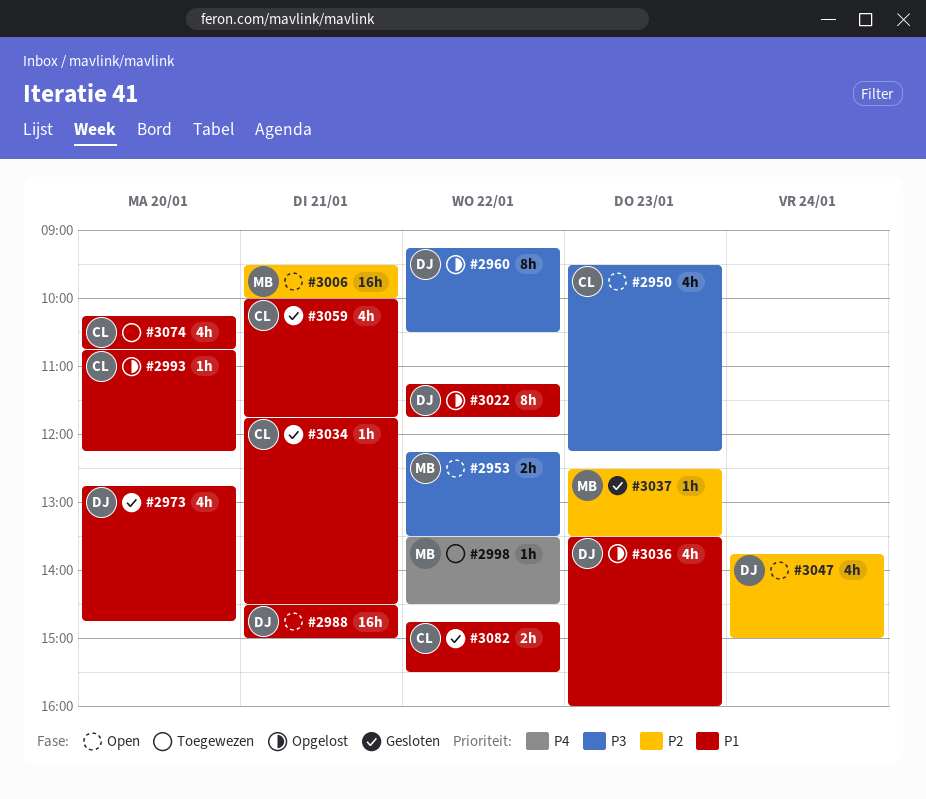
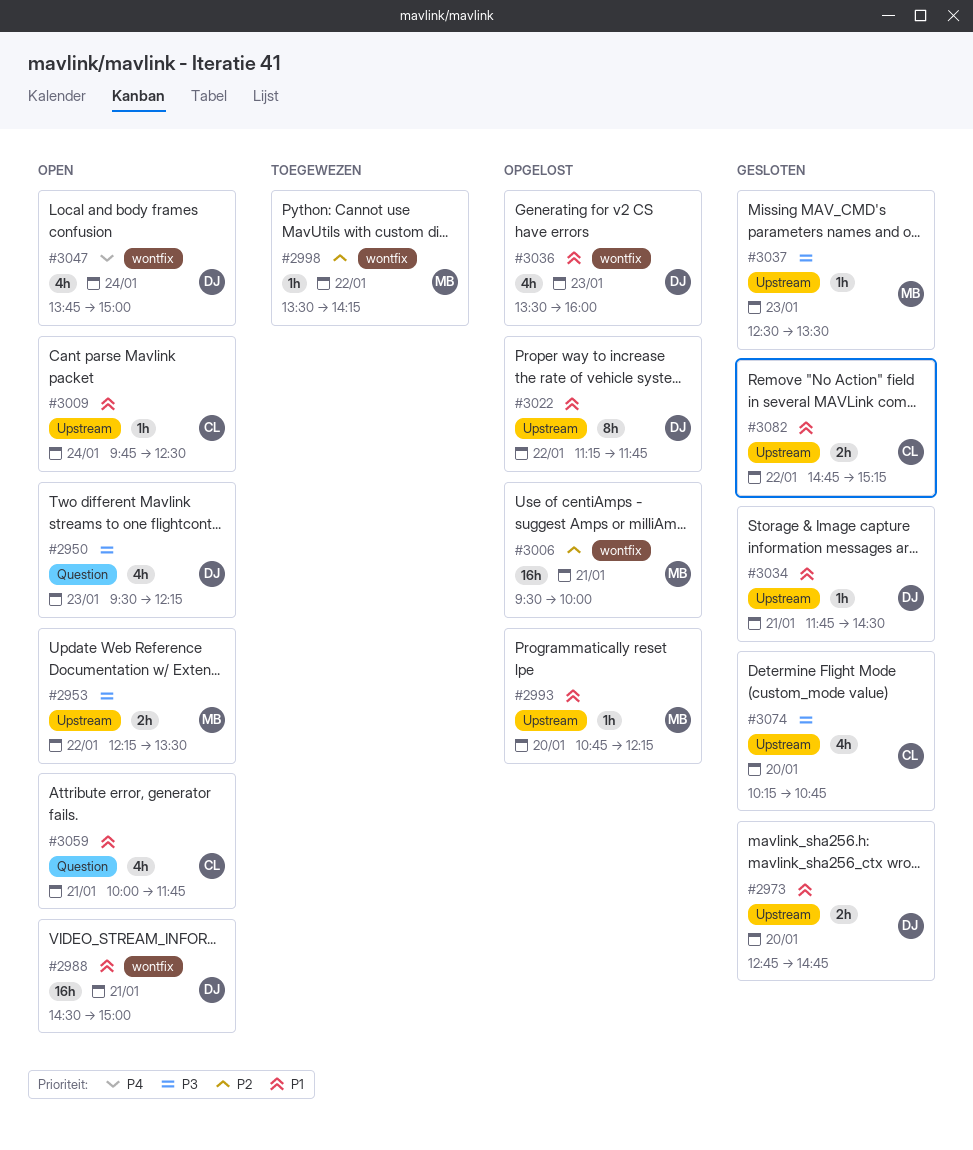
#2950, owner: CL -> DJ
#2960: present -> none
#2973, estimate: 4h -> 2h
#2993, owner: CL -> MB
#2998, priority: P4 -> P2
#2998, ends: 14:30 -> 14:15
#3006, status: Open -> Opgelost
#3009: none -> present
#3034, owner: CL -> DJ
#3037, priority: P2 -> P3
#3047, priority: P2 -> P4
#3059, status: Gesloten -> Open
#3074, status: Toegewezen -> Gesloten
#3074, priority: P1 -> P3
#3082, ends: 15:30 -> 15:15

